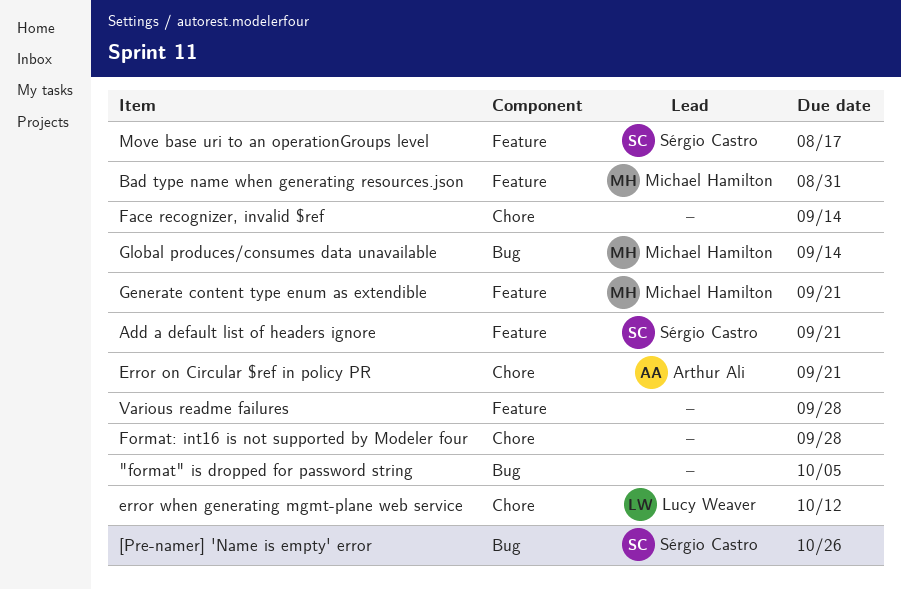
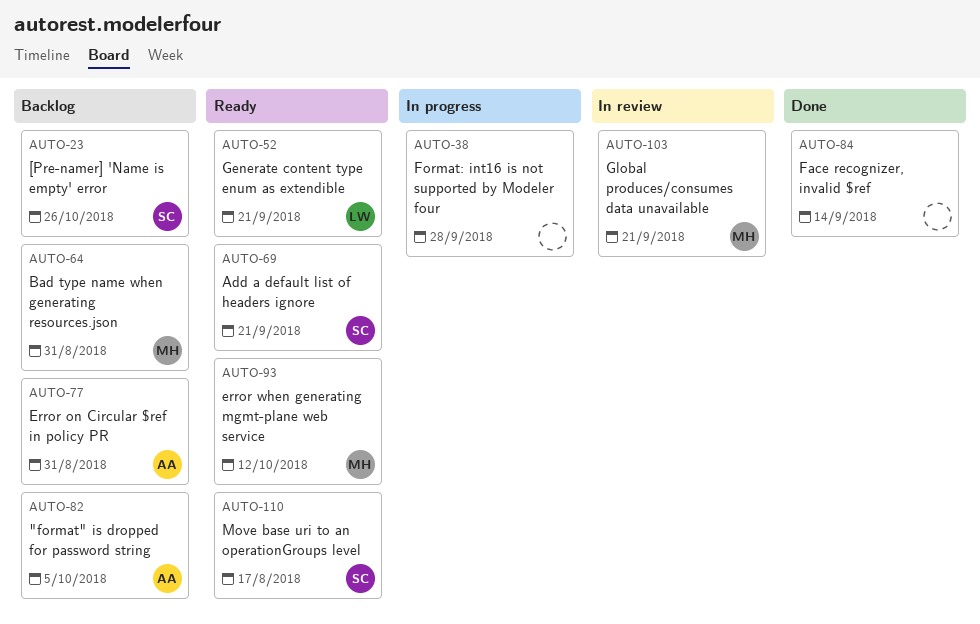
"format" is dropped for password string, owner: none -> Arthur Ali
Error on Circular $ref in policy PR, due: Sep 21 -> Aug 31
error when generating mgmt-plane web service, owner: Lucy Weaver -> Michael Hamilton
Generate content type enum as extendible, owner: Michael Hamilton -> Lucy Weaver
Global produces/consumes data unavailable, due: Sep 14 -> Sep 21
Various readme failures: present -> none

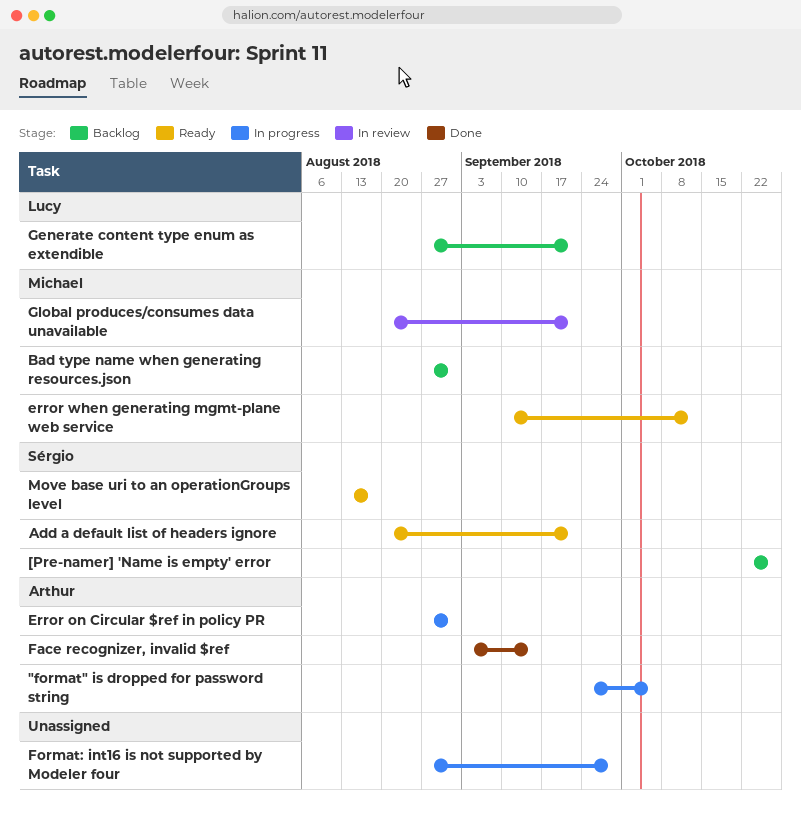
"format" is dropped for password string, status: Backlog -> In progress
Error on Circular $ref in policy PR, status: Backlog -> In progress
Face recognizer, invalid $ref, owner: none -> Arthur
Generate content type enum as extendible, status: Ready -> Backlog

